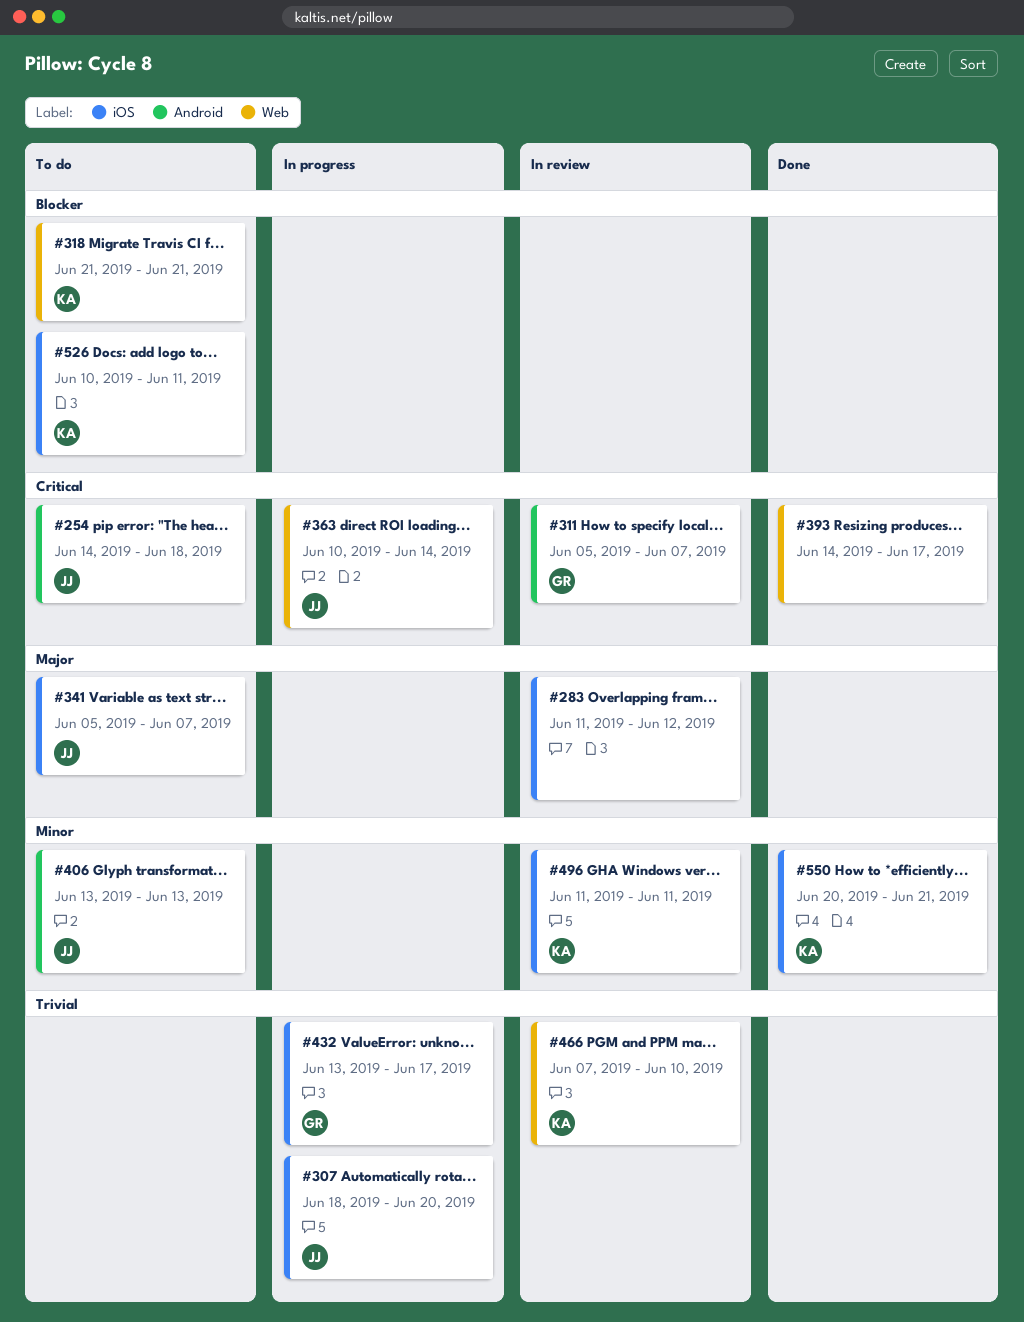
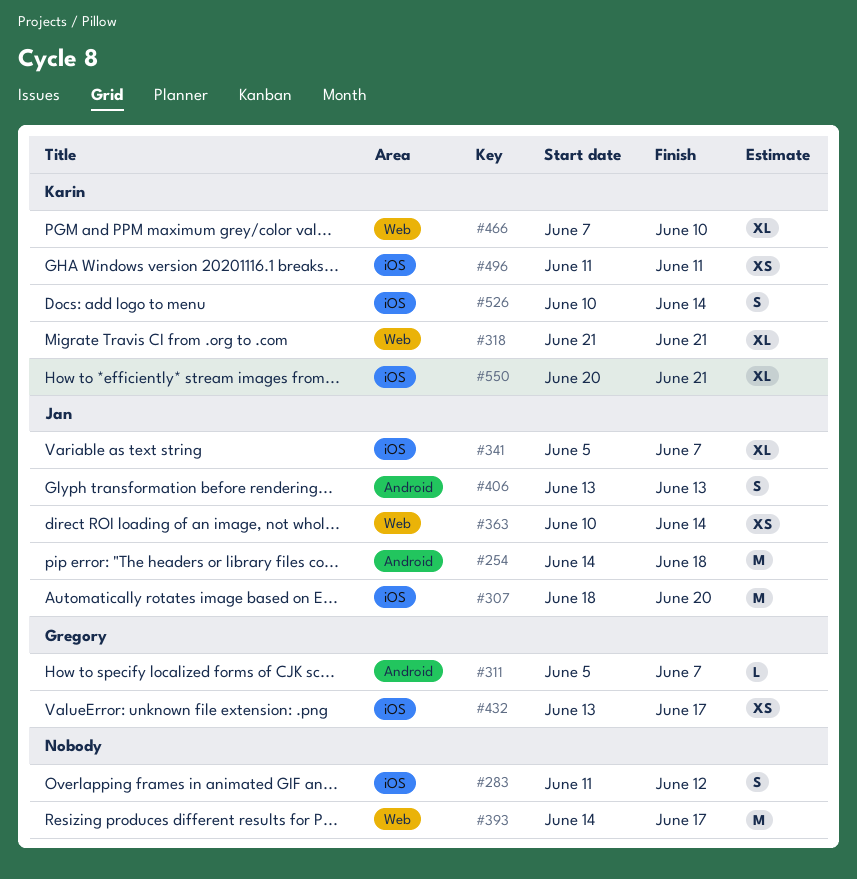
#526, due: Jun 11 -> Jun 14

